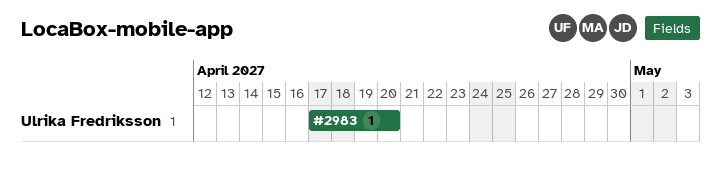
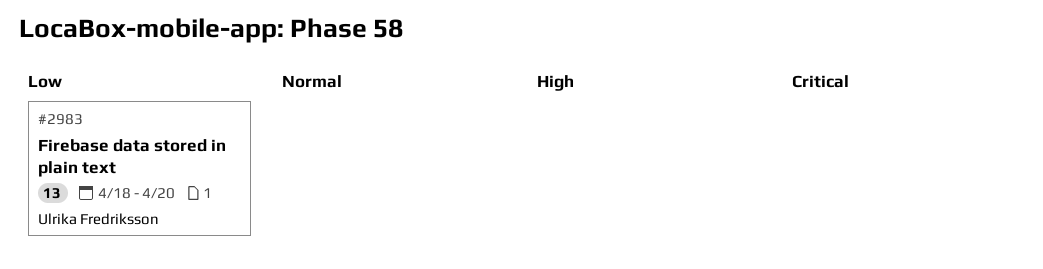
#2983, estimate: 1 -> 13
#2983, start: Apr 17 -> Apr 18

